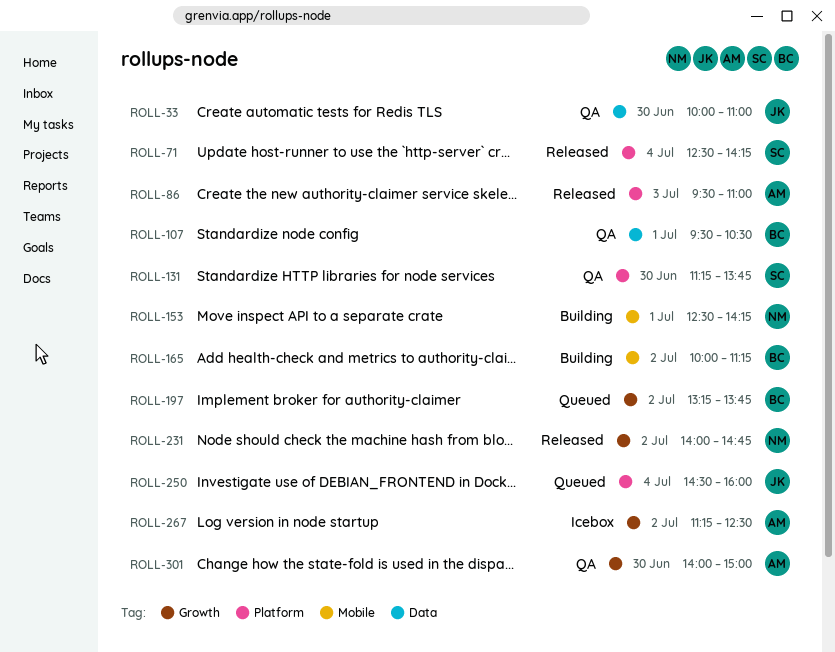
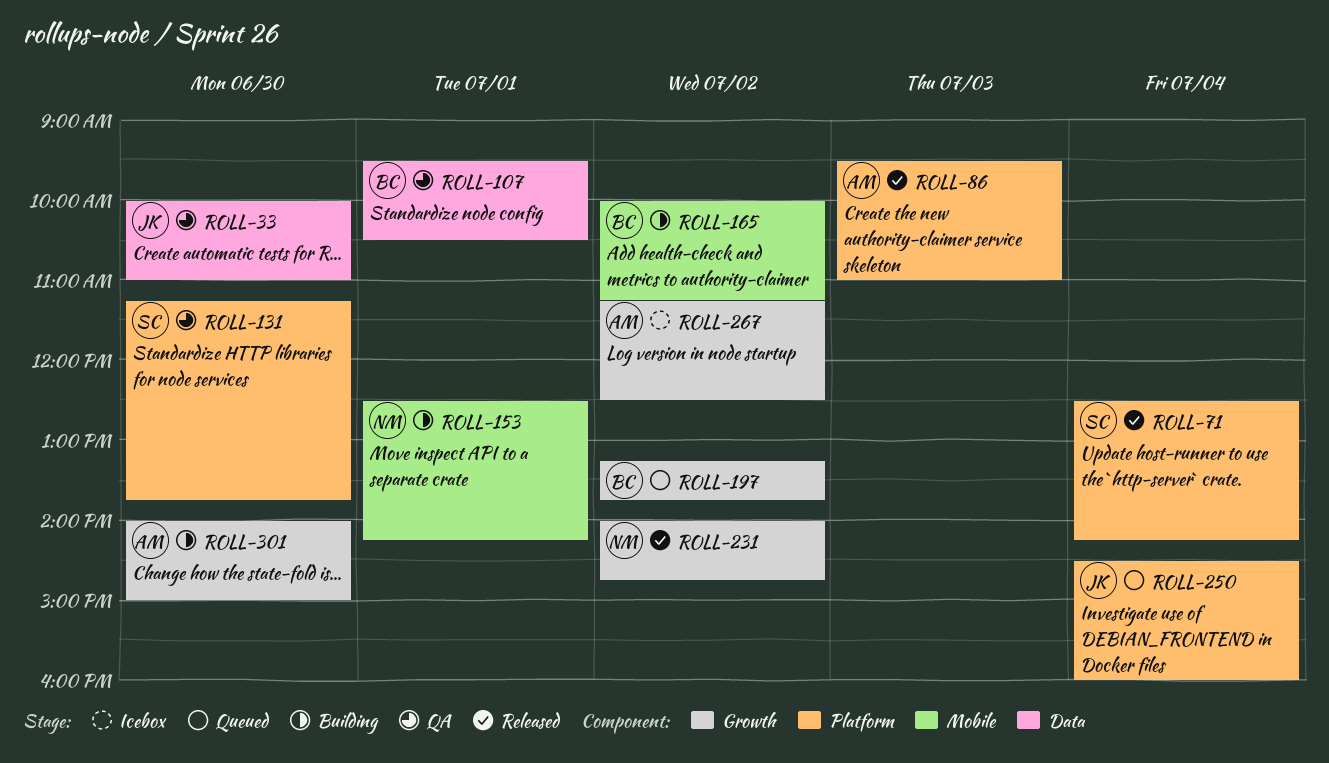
ROLL-301, status: QA -> Building

